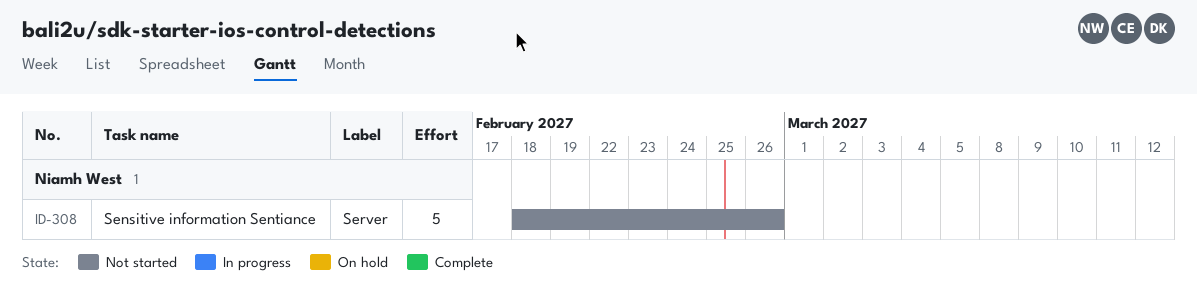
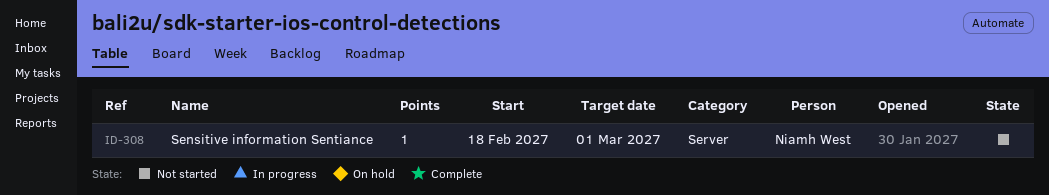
ID-308, estimate: 5 -> 1
ID-308, due: Feb 26 -> Mar 1

